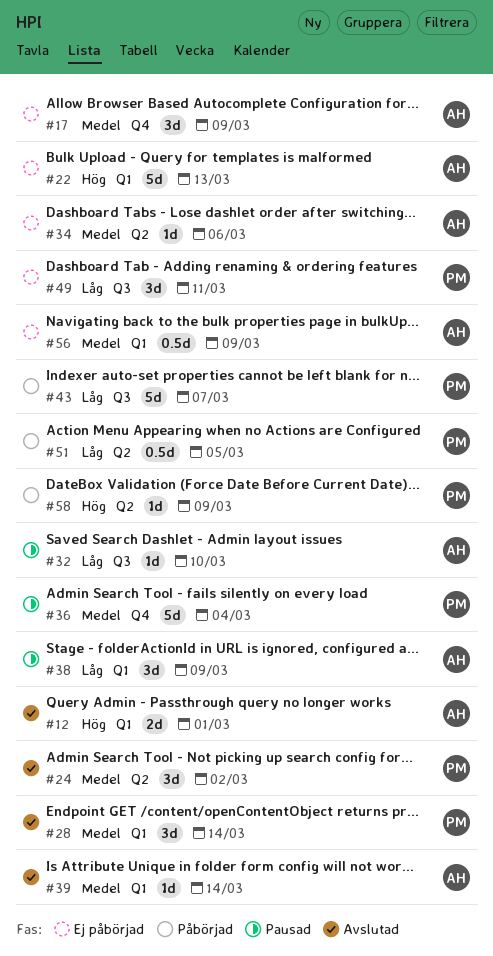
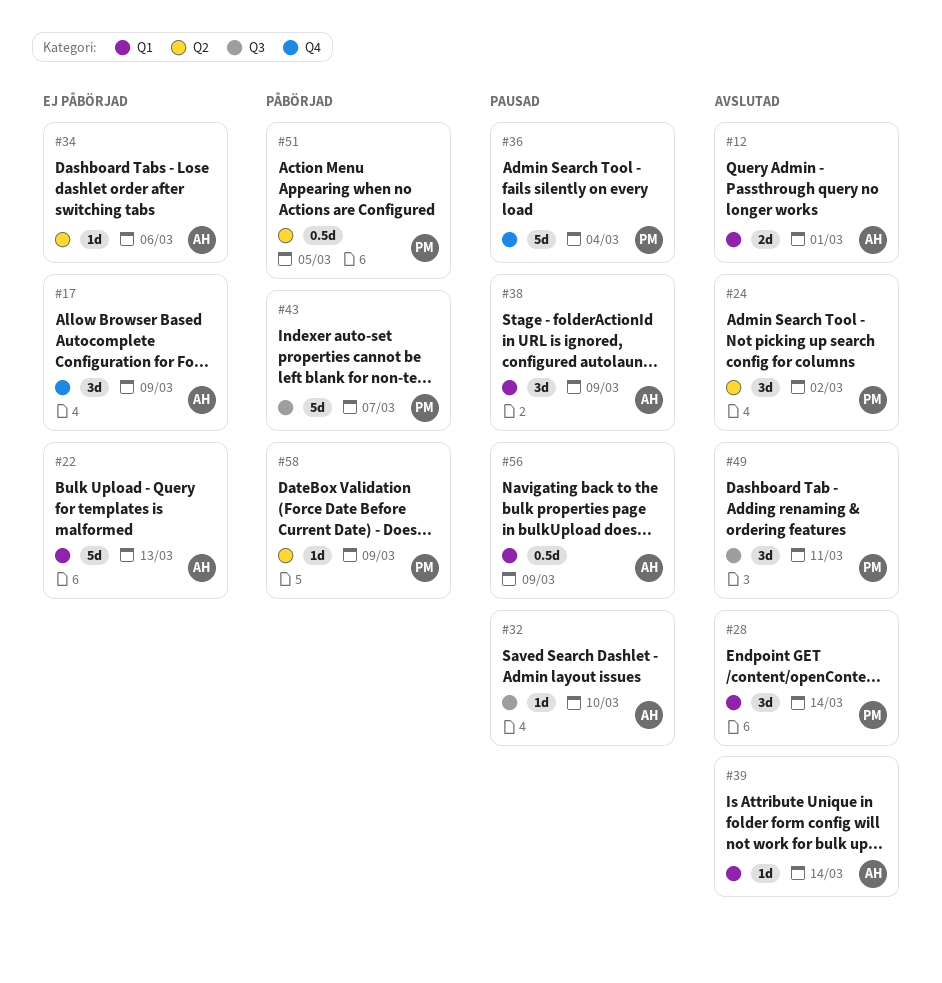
#49, status: Ej påbörjad -> Avslutad
#56, status: Ej påbörjad -> Pausad

